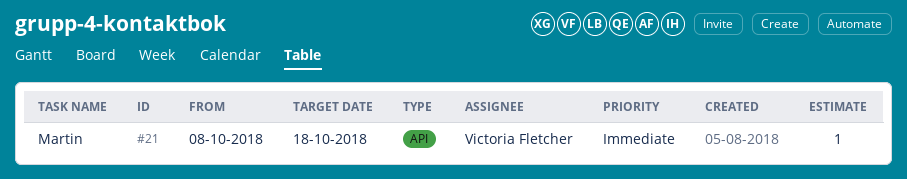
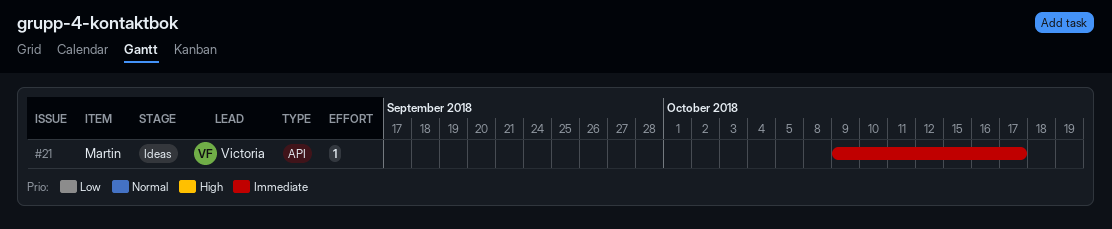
#21, start: Oct 8 -> Oct 9
#21, due: Oct 18 -> Oct 17

